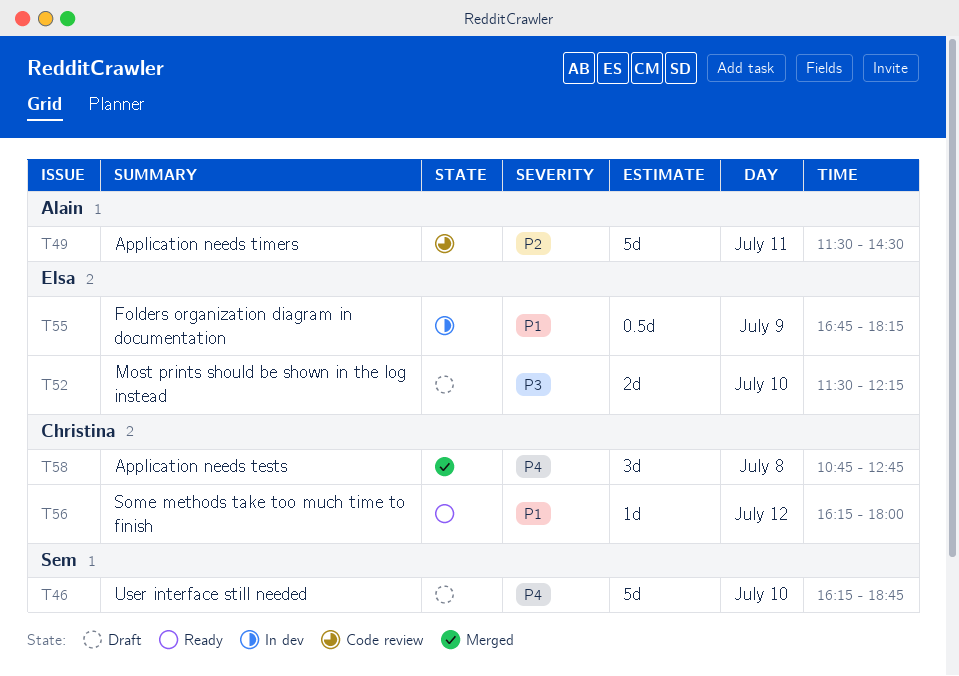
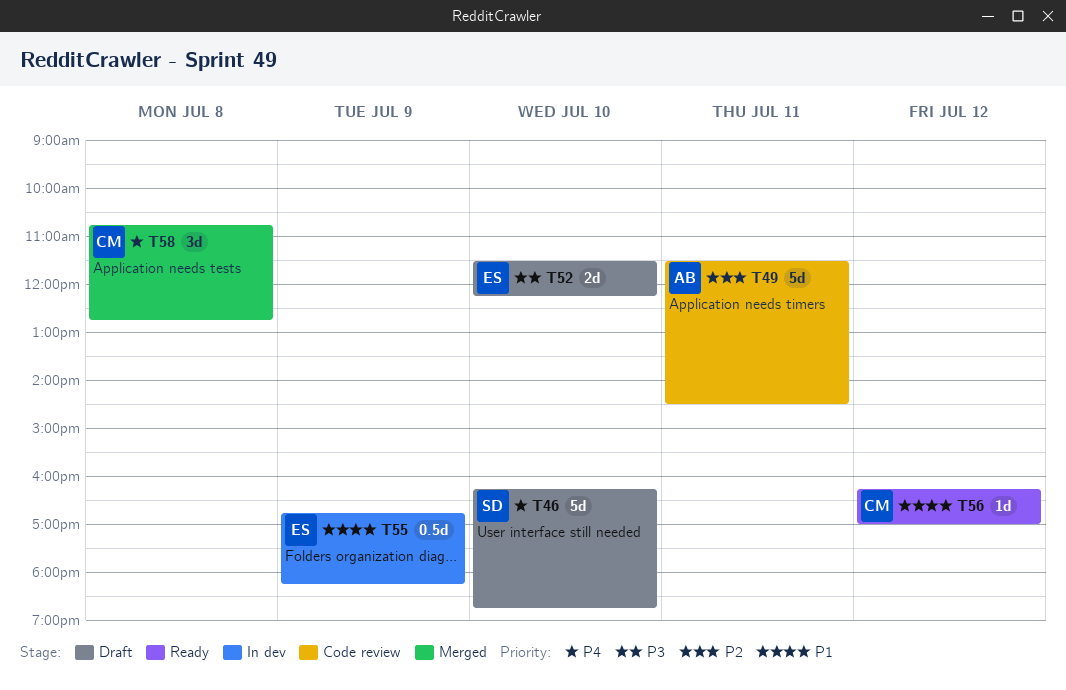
T56, ends: 18:00 -> 17:00

